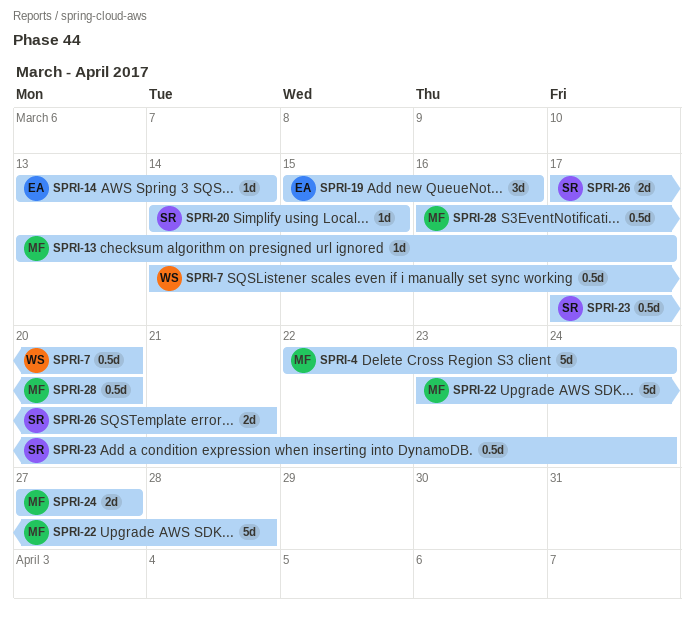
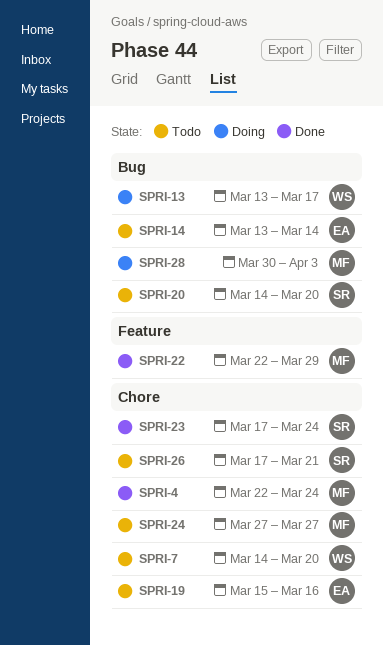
SPRI-13, owner: MF -> WS
SPRI-20, due: Mar 15 -> Mar 20
SPRI-22, start: Mar 23 -> Mar 22
SPRI-22, due: Mar 28 -> Mar 29
SPRI-28, start: Mar 16 -> Mar 30
SPRI-28, due: Mar 20 -> Apr 3

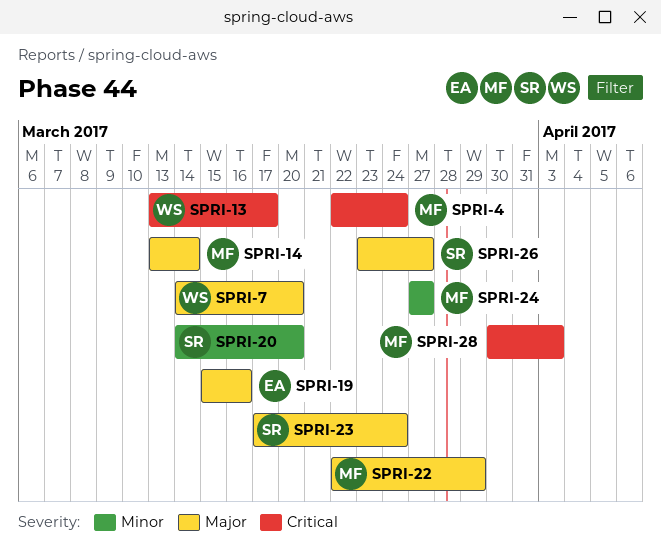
SPRI-14, owner: EA -> MF
SPRI-26, start: Mar 17 -> Mar 23
SPRI-26, due: Mar 21 -> Mar 27

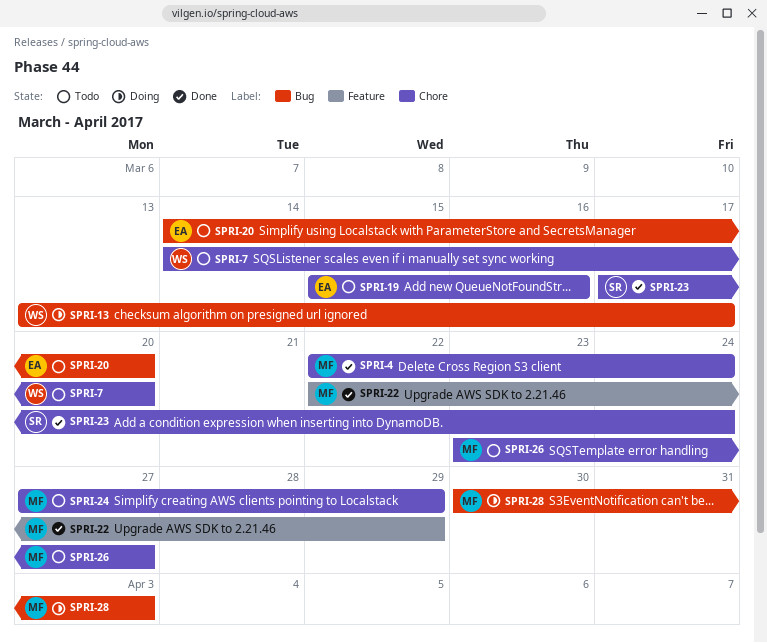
SPRI-14: present -> none
SPRI-20, owner: SR -> EA
SPRI-24, due: Mar 27 -> Mar 29
SPRI-26, owner: SR -> MF

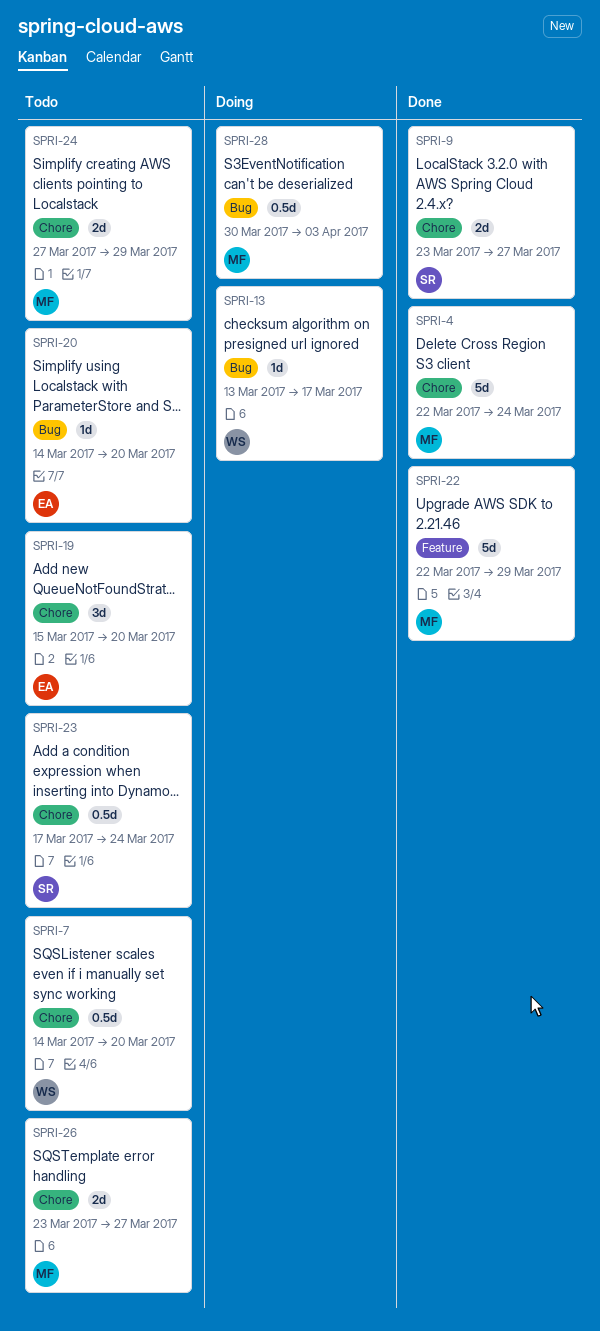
SPRI-9: none -> present
SPRI-19, due: Mar 16 -> Mar 20
SPRI-23, status: Done -> Todo

